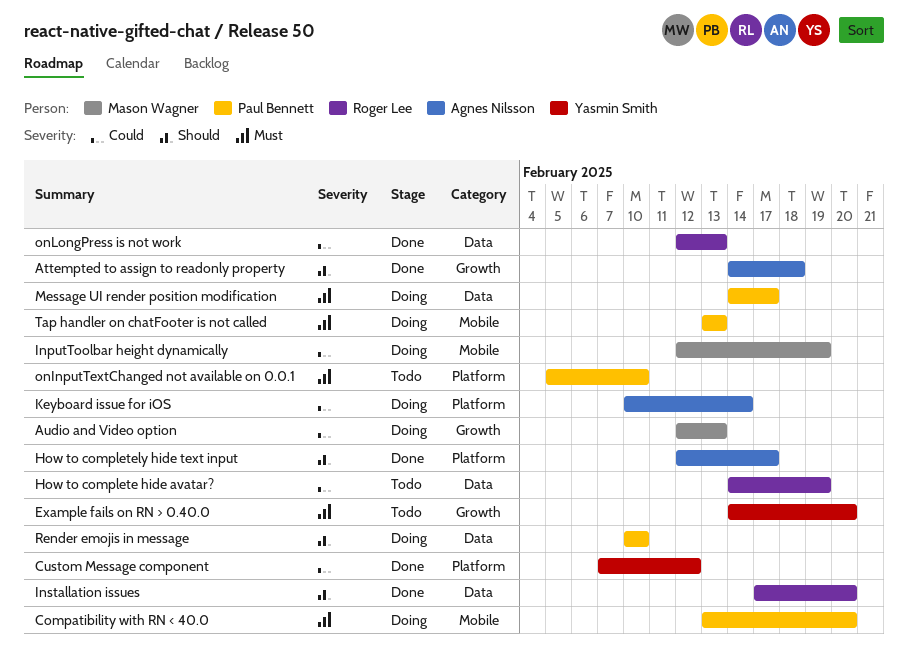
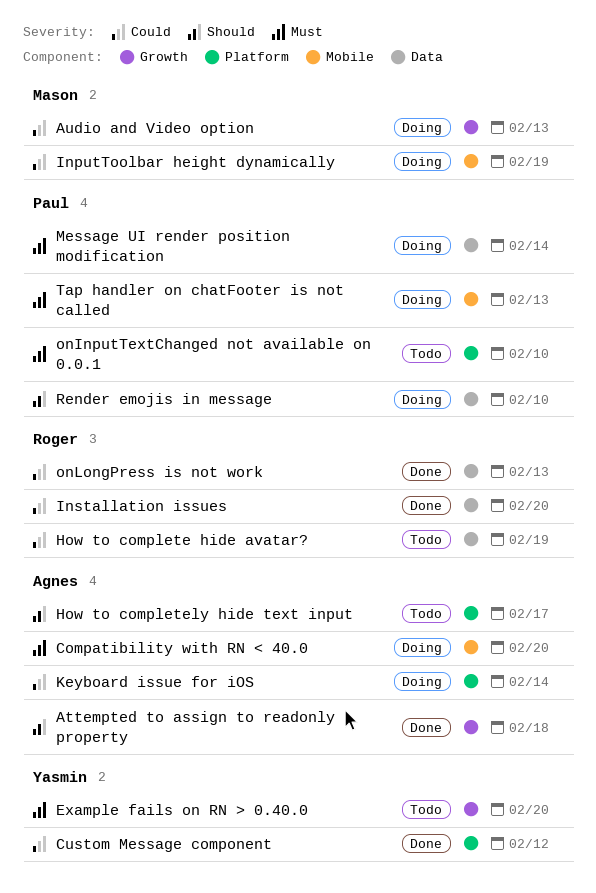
Compatibility with RN < 40.0, owner: Paul Bennett -> Agnes Nilsson
How to completely hide text input, status: Done -> Todo
Installation issues, priority: Should -> Could
Message UI render position modification, due: Feb 17 -> Feb 14

